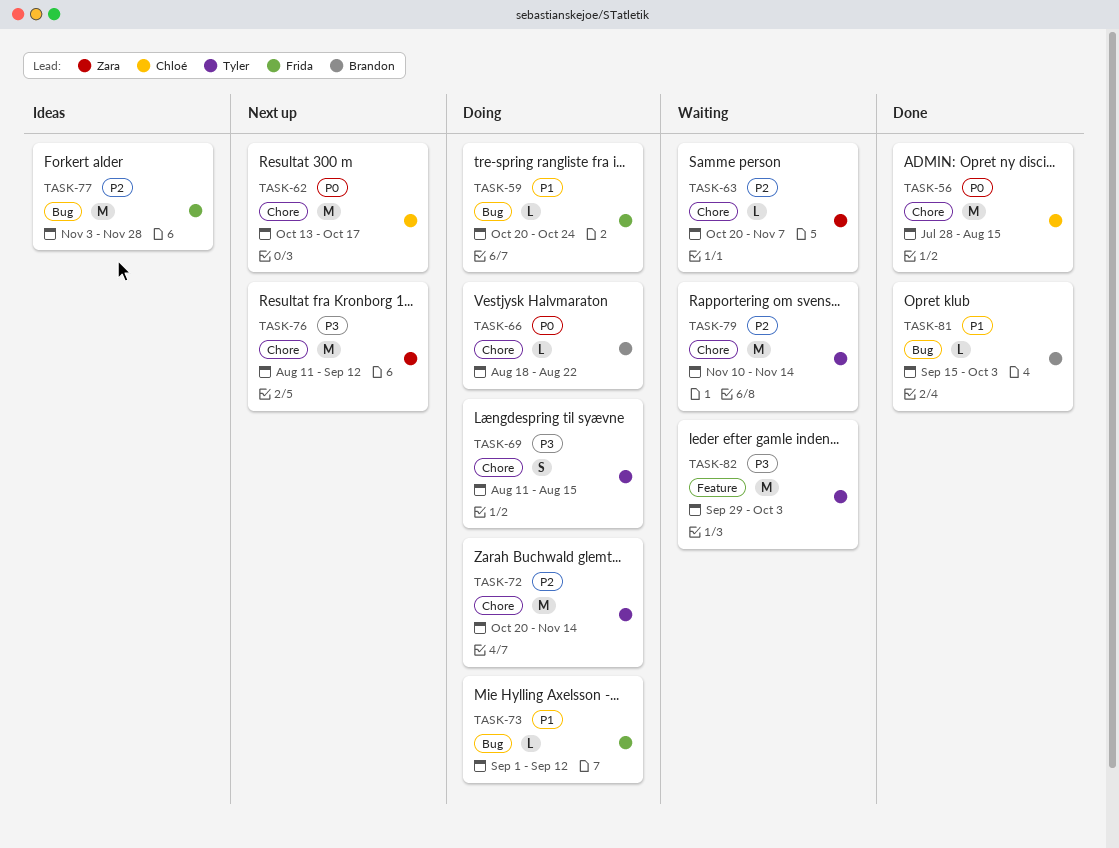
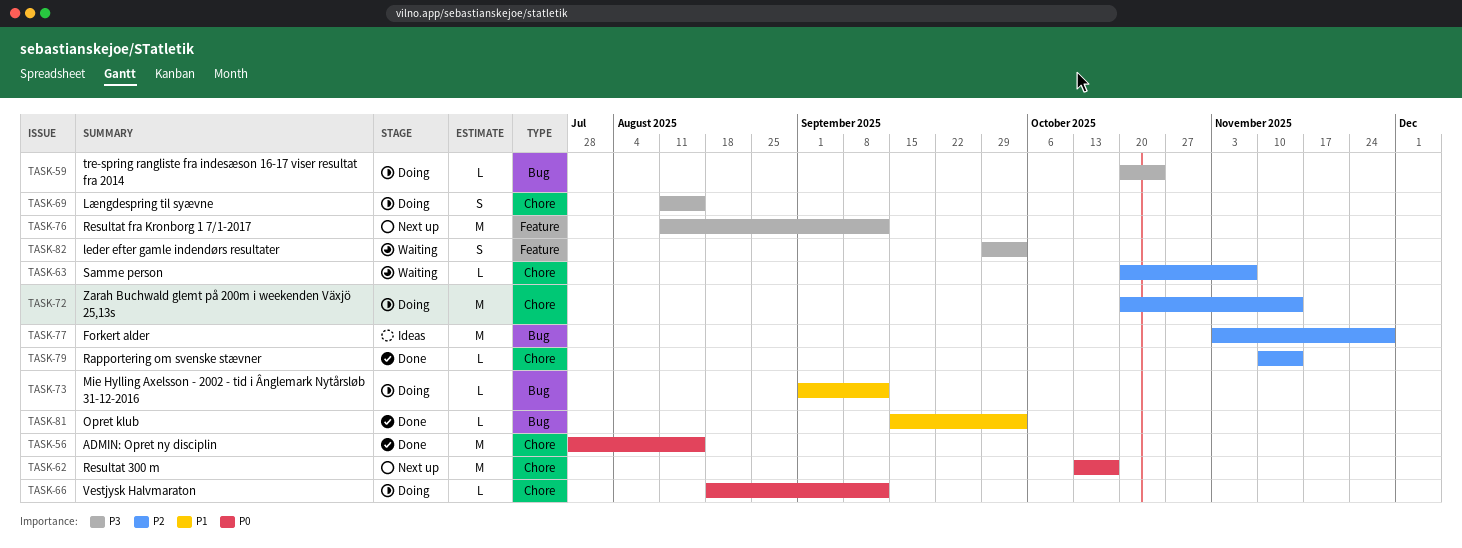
TASK-59, priority: P1 -> P3
TASK-66, due: Aug 22 -> Sep 12
TASK-76, label: Chore -> Feature
TASK-79, status: Waiting -> Done
TASK-79, estimate: M -> L
TASK-82, estimate: M -> S

